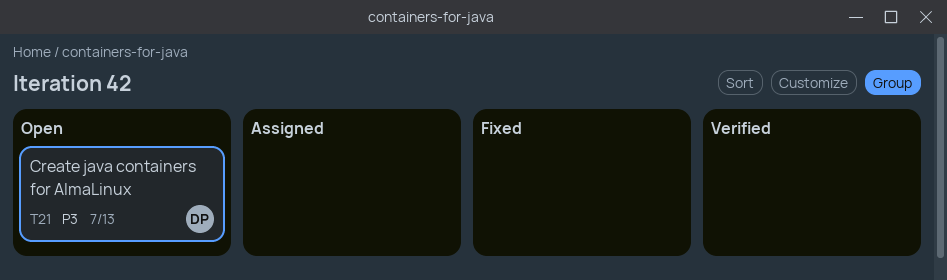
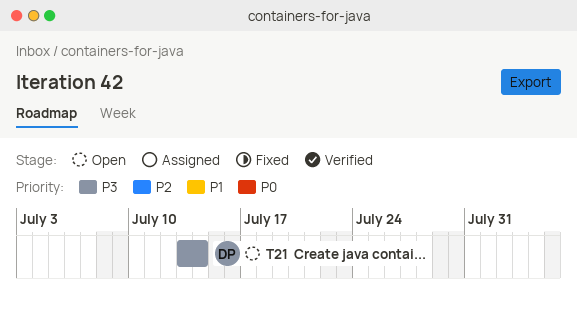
T21, due: Jul 13 -> Jul 14

